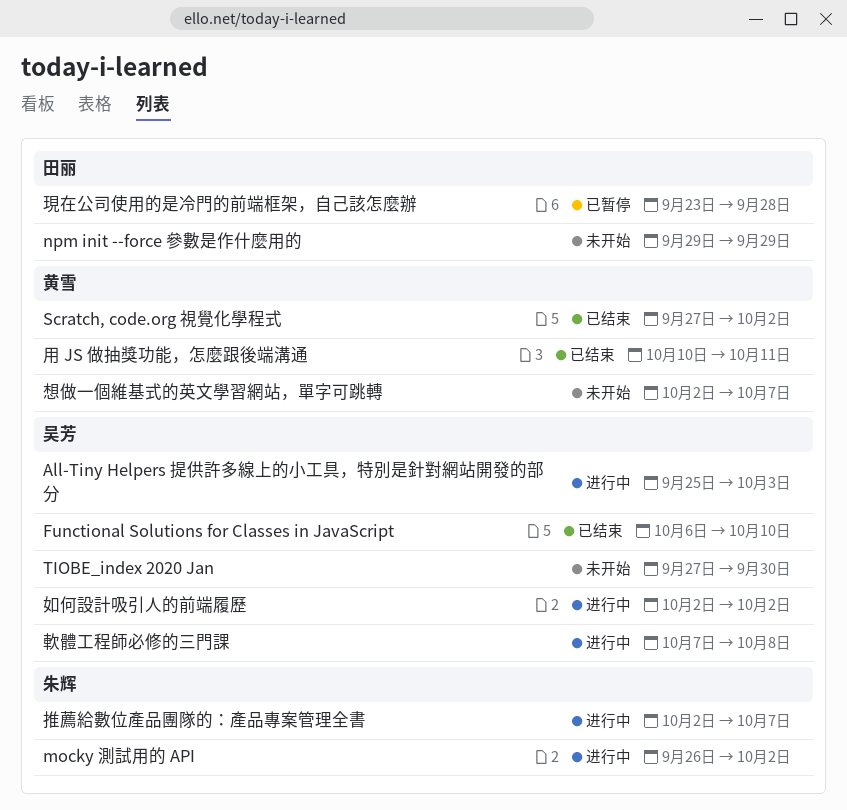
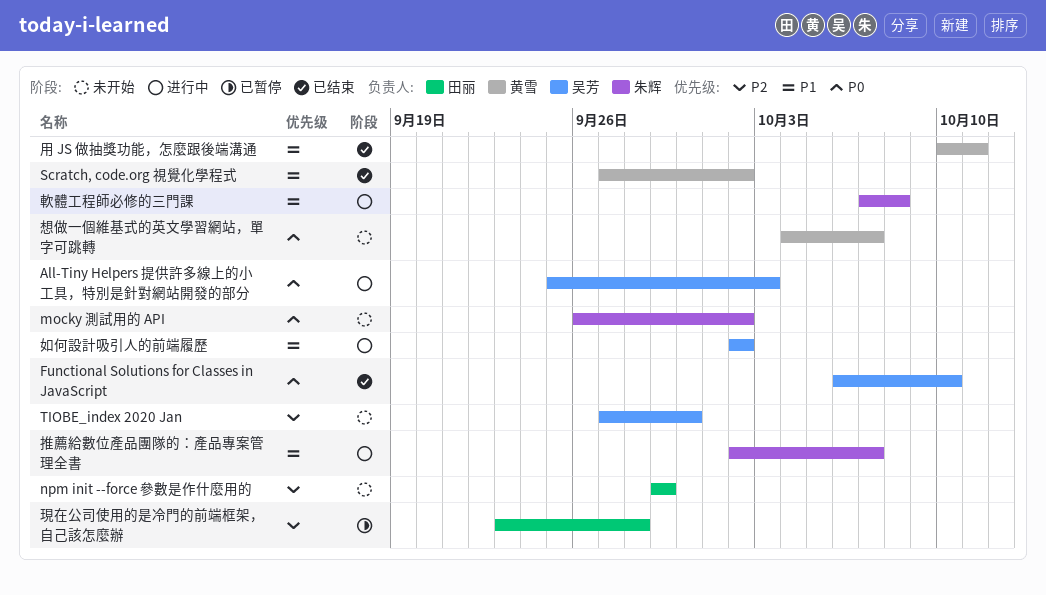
mocky 測試用的 API, status: 进行中 -> 未开始
想做一個維基式的英文學習網站，單字可跳轉, start: Oct 2 -> Oct 4
軟體工程師必修的三門課, owner: 吴芳 -> 朱辉

